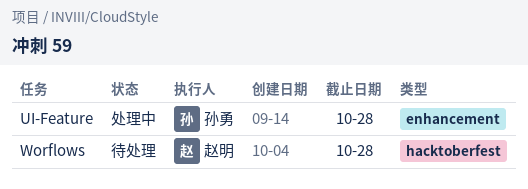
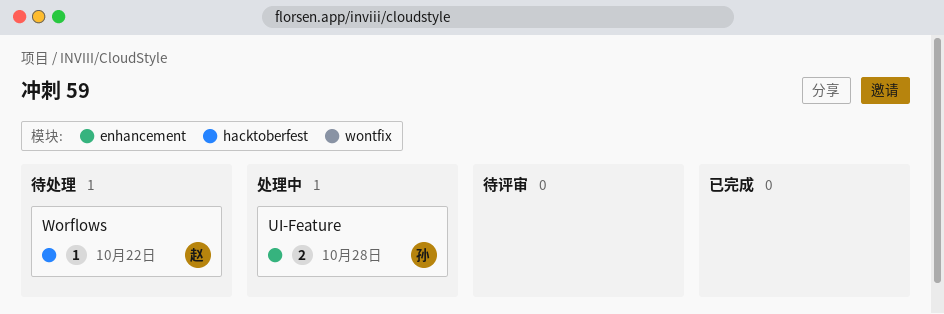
Worflows, due: Oct 28 -> Oct 22

